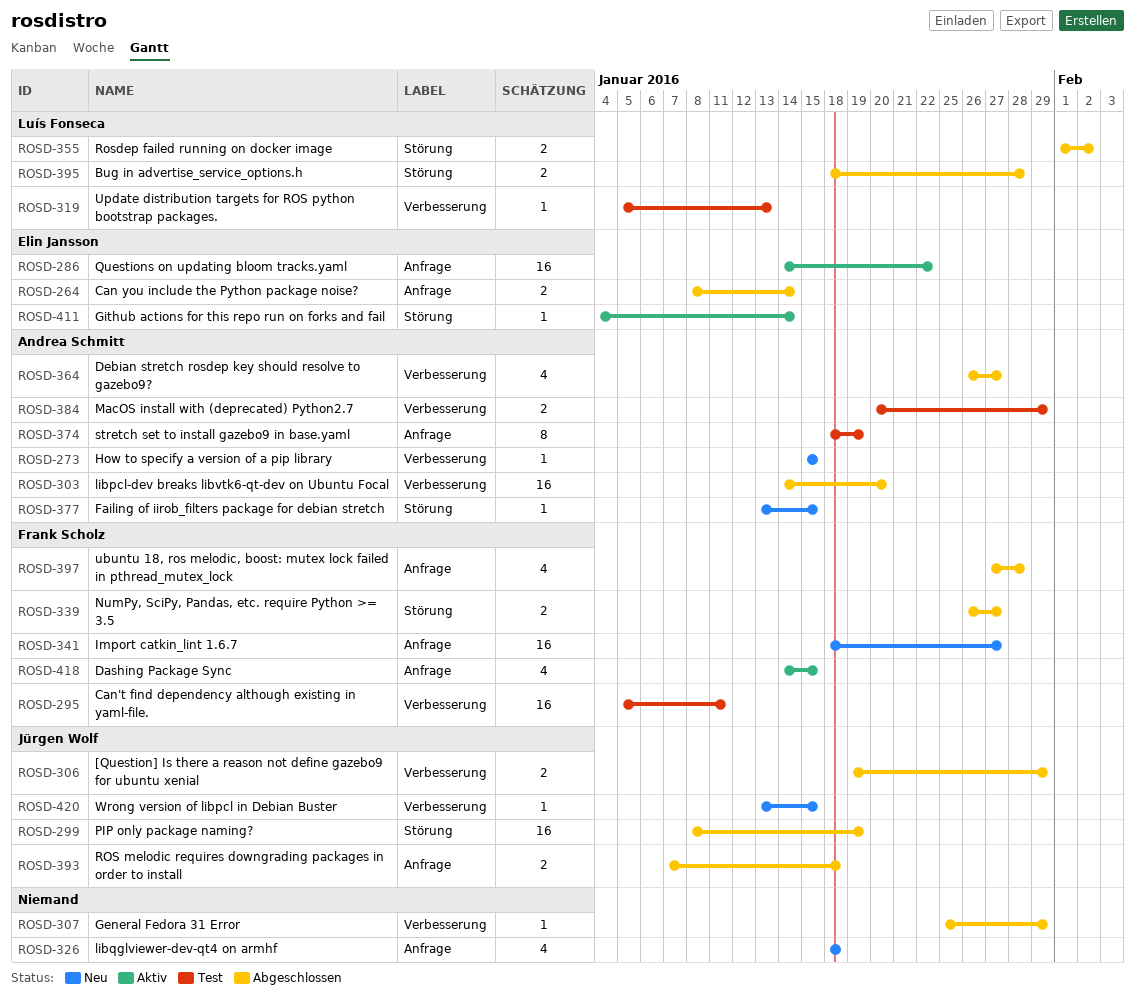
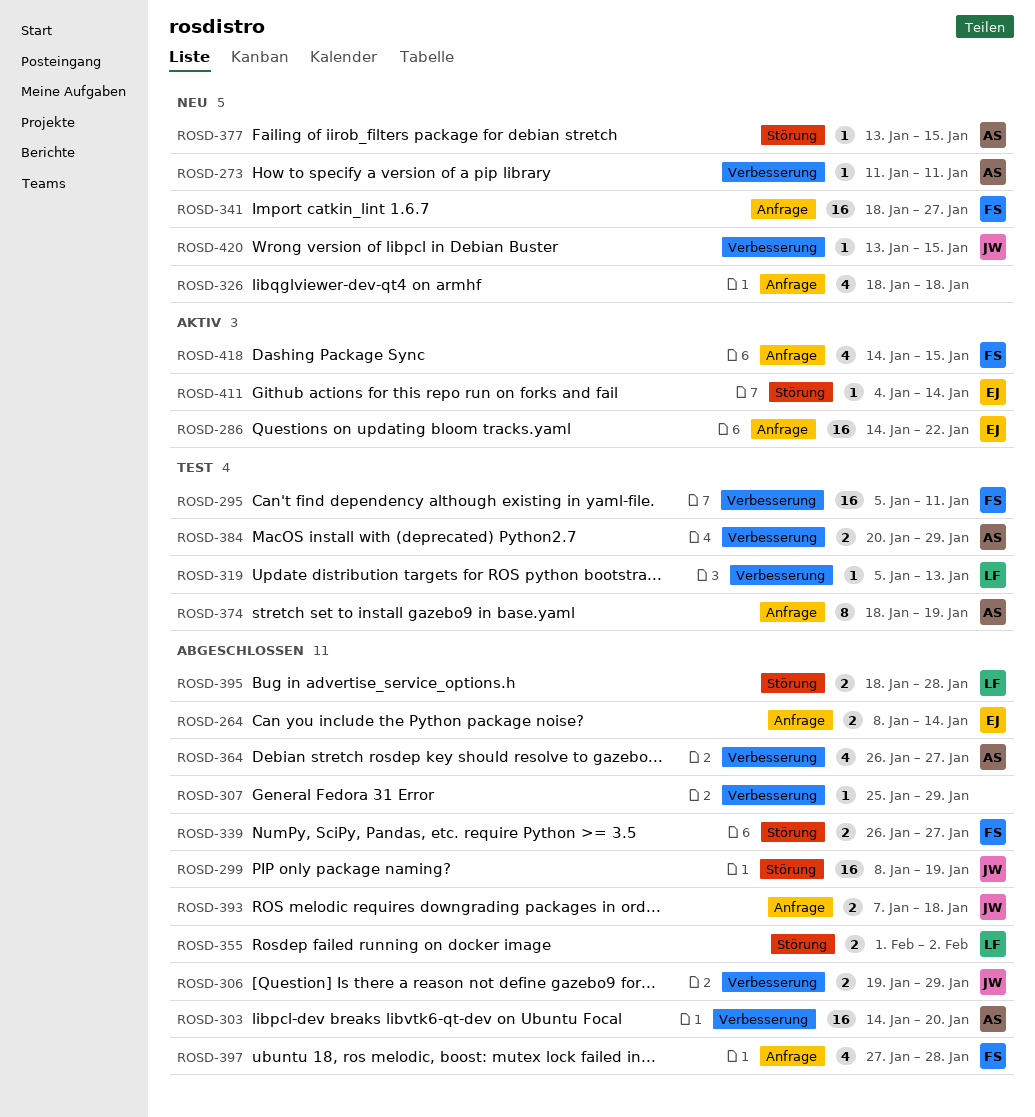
ROSD-273, start: Jan 15 -> Jan 11
ROSD-273, due: Jan 15 -> Jan 11

